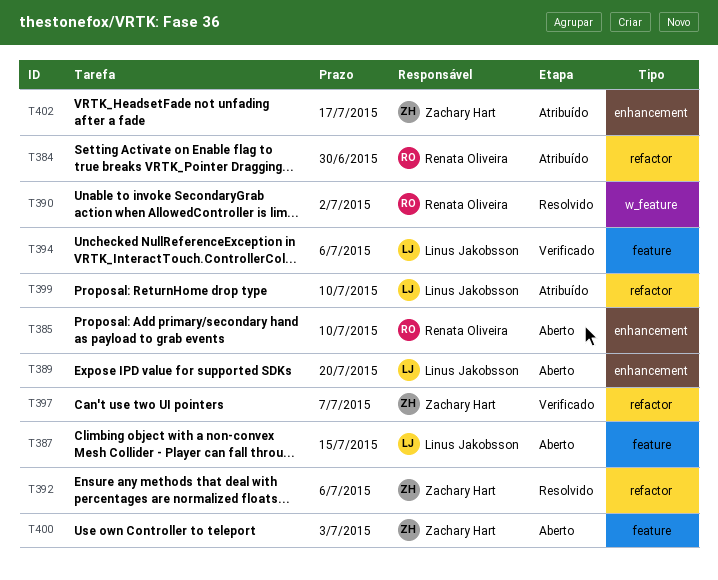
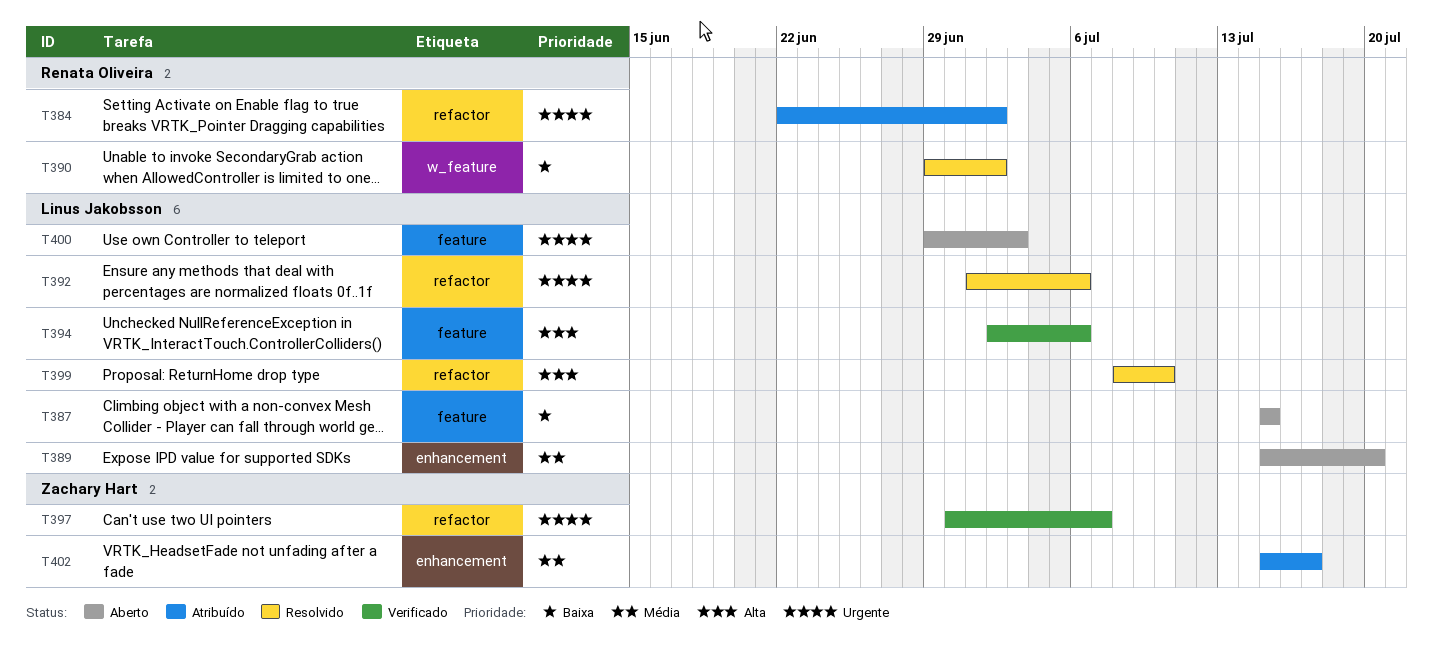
T384, due: Jun 30 -> Jul 2
T385: present -> none
T392, owner: Zachary Hart -> Linus Jakobsson
T399, status: Atribuído -> Resolvido
T400, owner: Zachary Hart -> Linus Jakobsson

